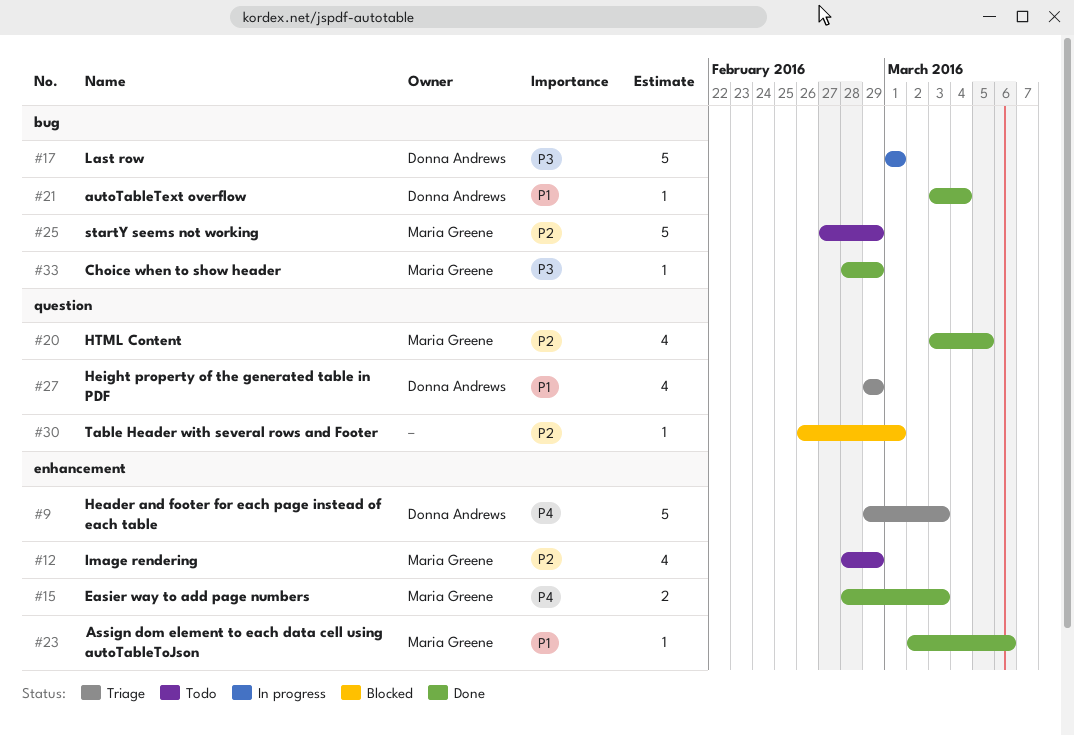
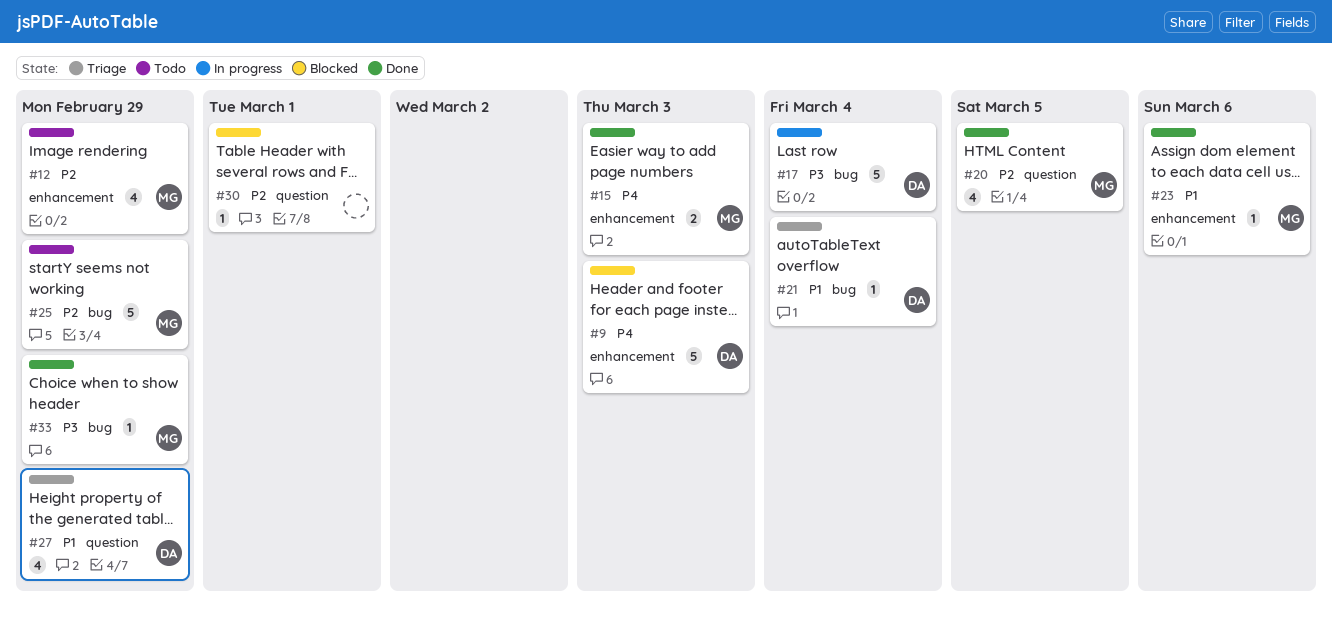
#9, status: Triage -> Blocked
#17, due: Mar 1 -> Mar 4
#21, status: Done -> Triage

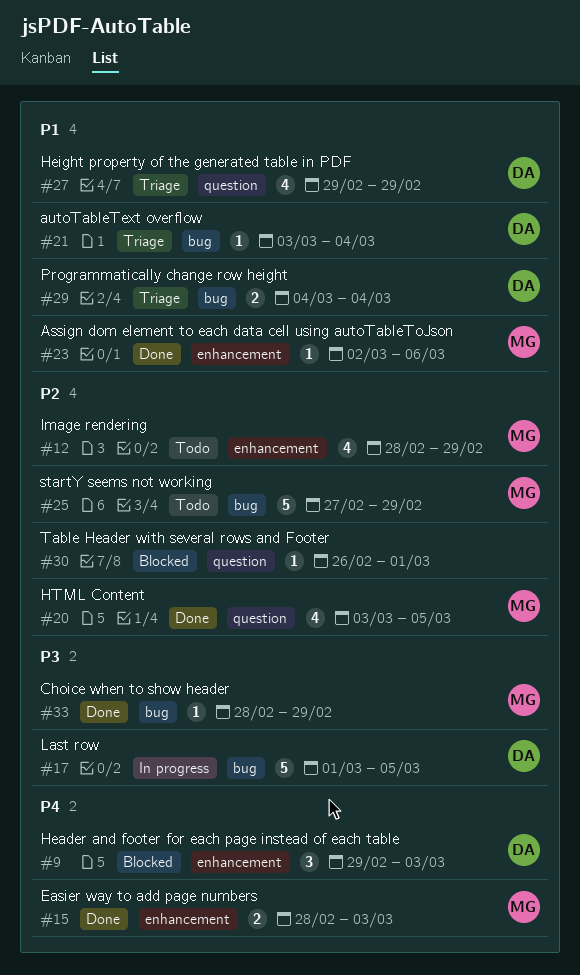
#9, estimate: 5 -> 3
#17, due: Mar 4 -> Mar 5
#29: none -> present

